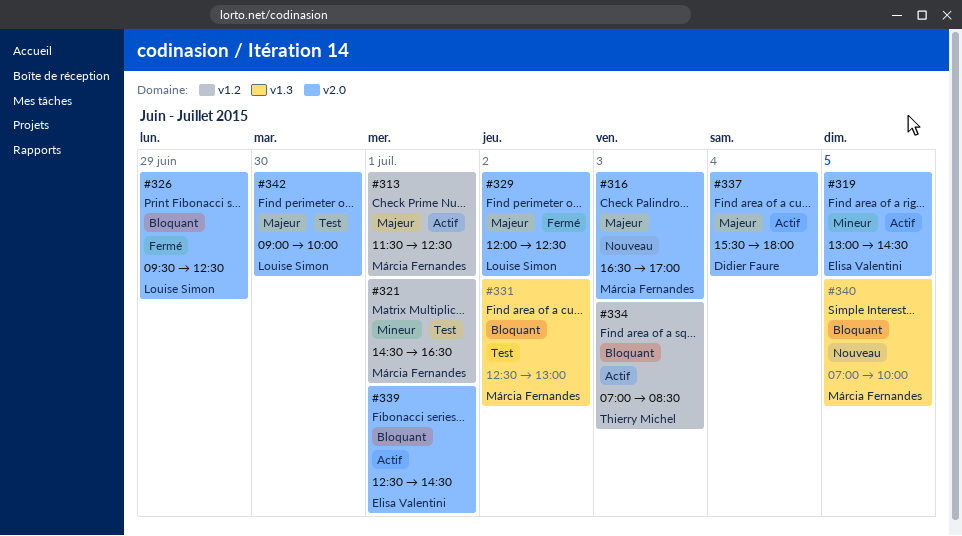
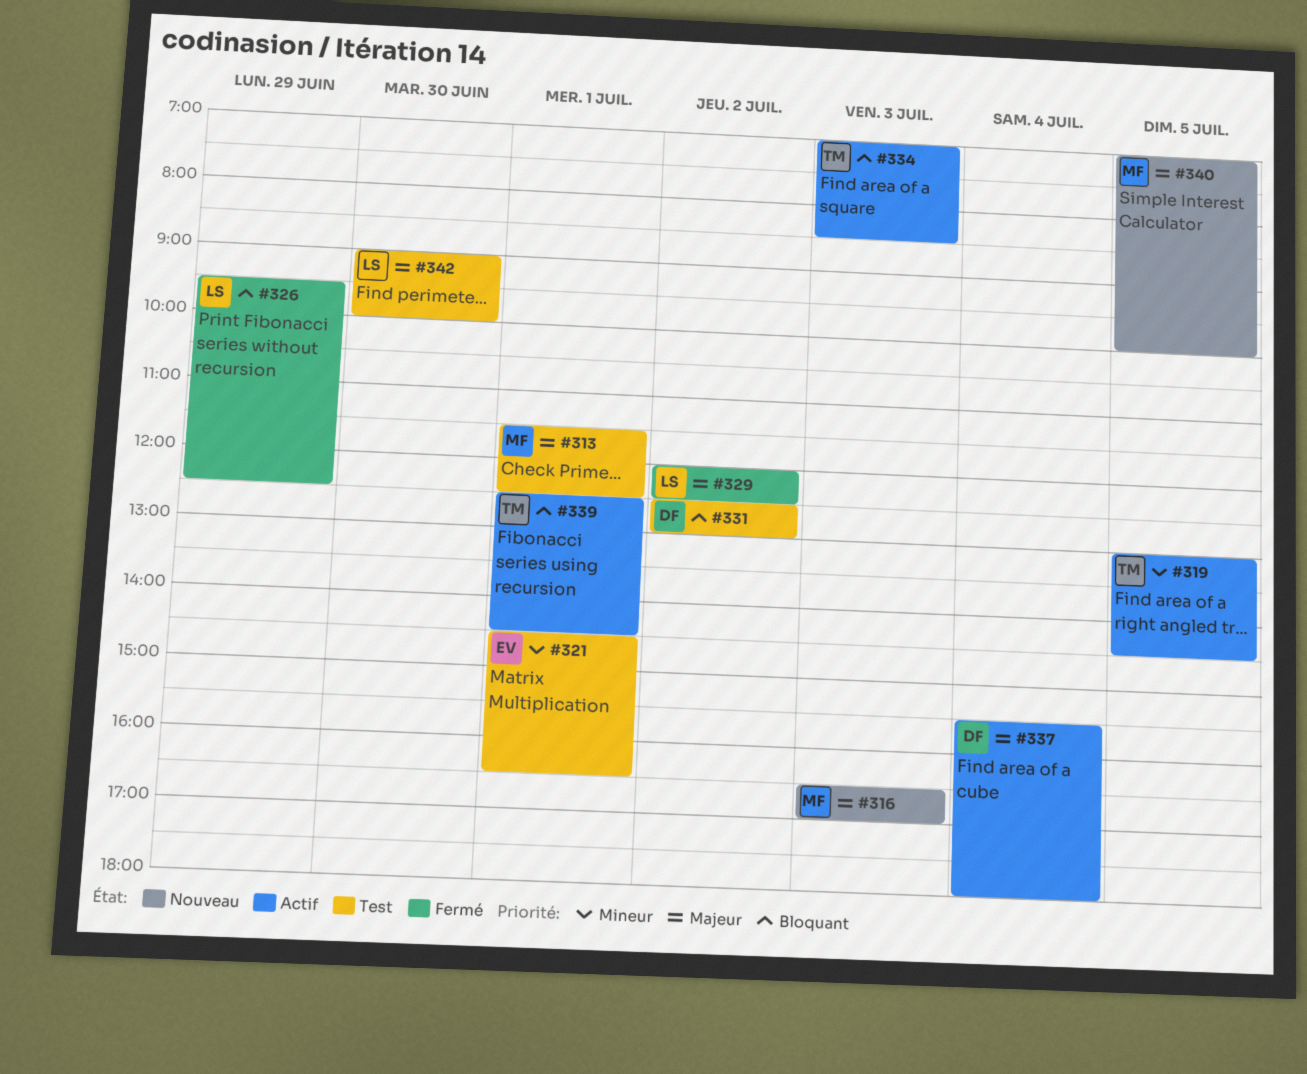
#313, status: Actif -> Test
#319, owner: Elisa Valentini -> Thierry Michel
#321, owner: Márcia Fernandes -> Elisa Valentini
#331, owner: Márcia Fernandes -> Didier Faure
#339, owner: Elisa Valentini -> Thierry Michel
#340, priority: Bloquant -> Majeur

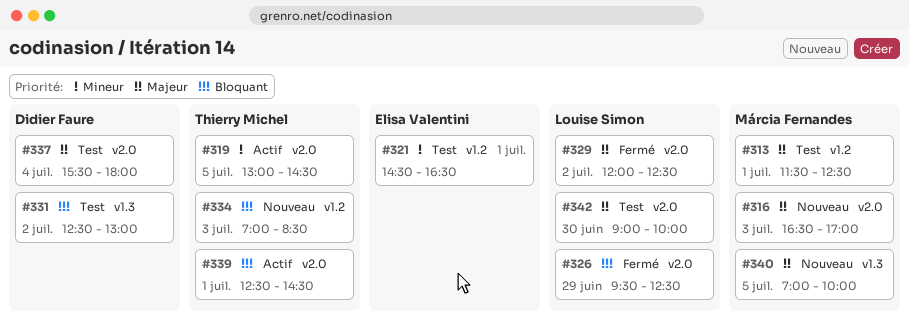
#334, status: Actif -> Nouveau
#337, status: Actif -> Test

